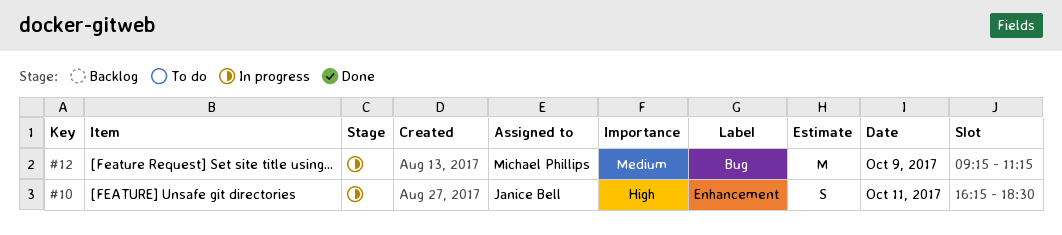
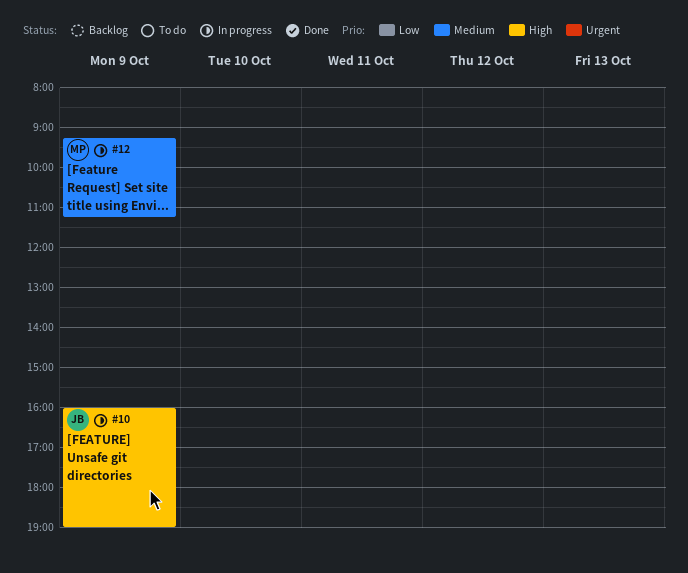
#10, day: Oct 11 -> Oct 9
#10, begins: 16:15 -> 16:00
#10, ends: 18:30 -> 19:00

